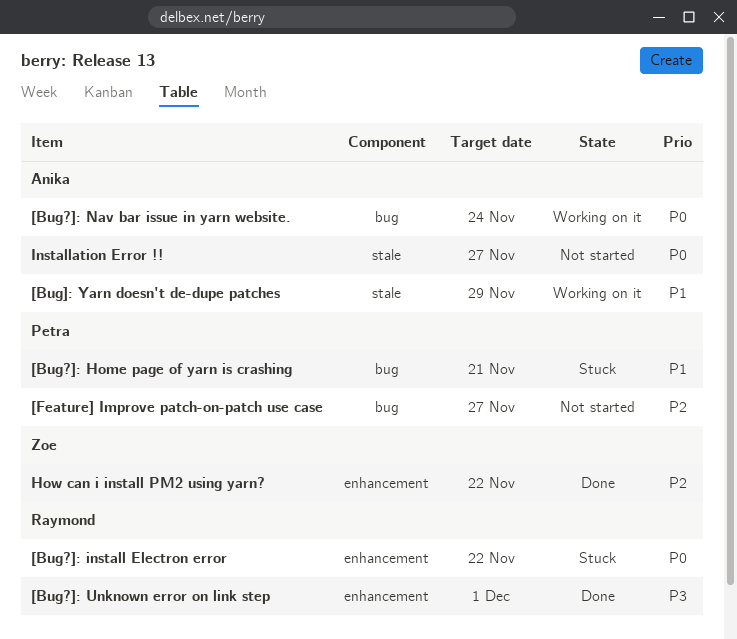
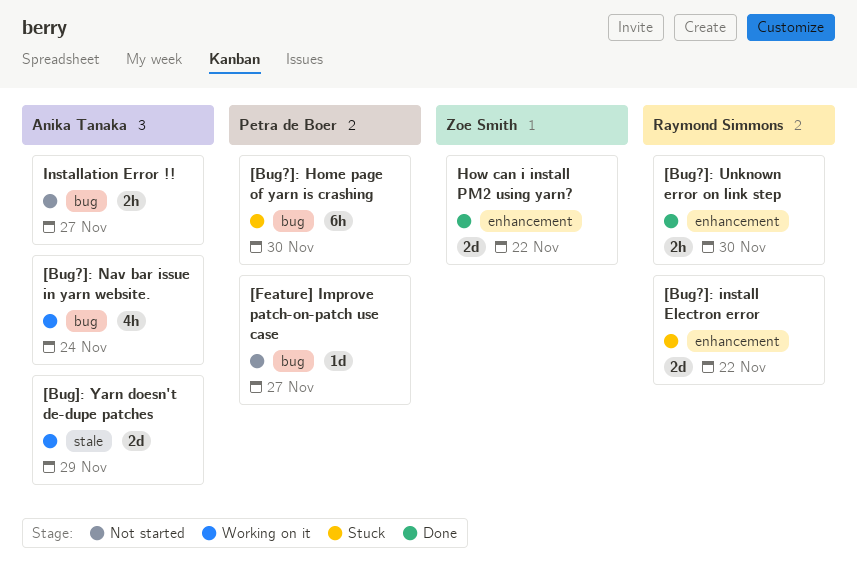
[Bug?]: Home page of yarn is crashing, due: Nov 21 -> Nov 30
[Bug?]: Unknown error on link step, due: Dec 1 -> Nov 30
Installation Error !!, label: stale -> bug

